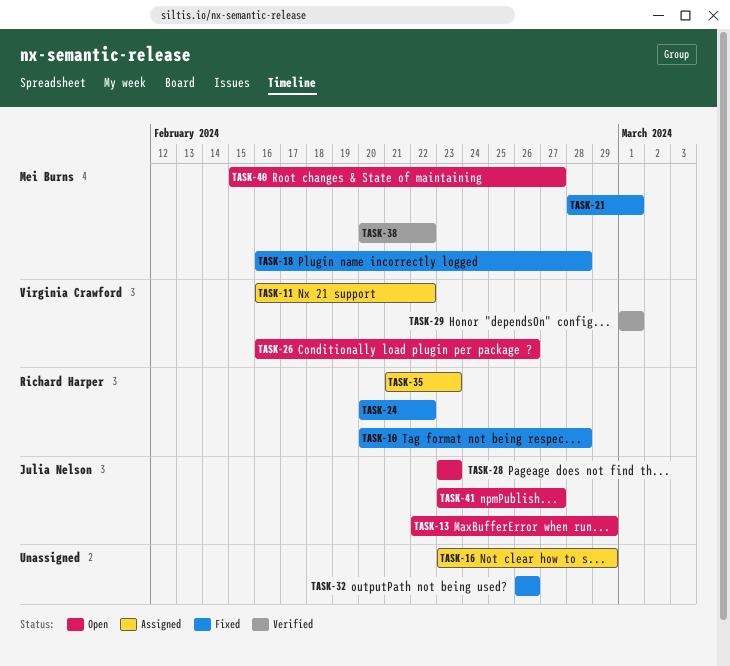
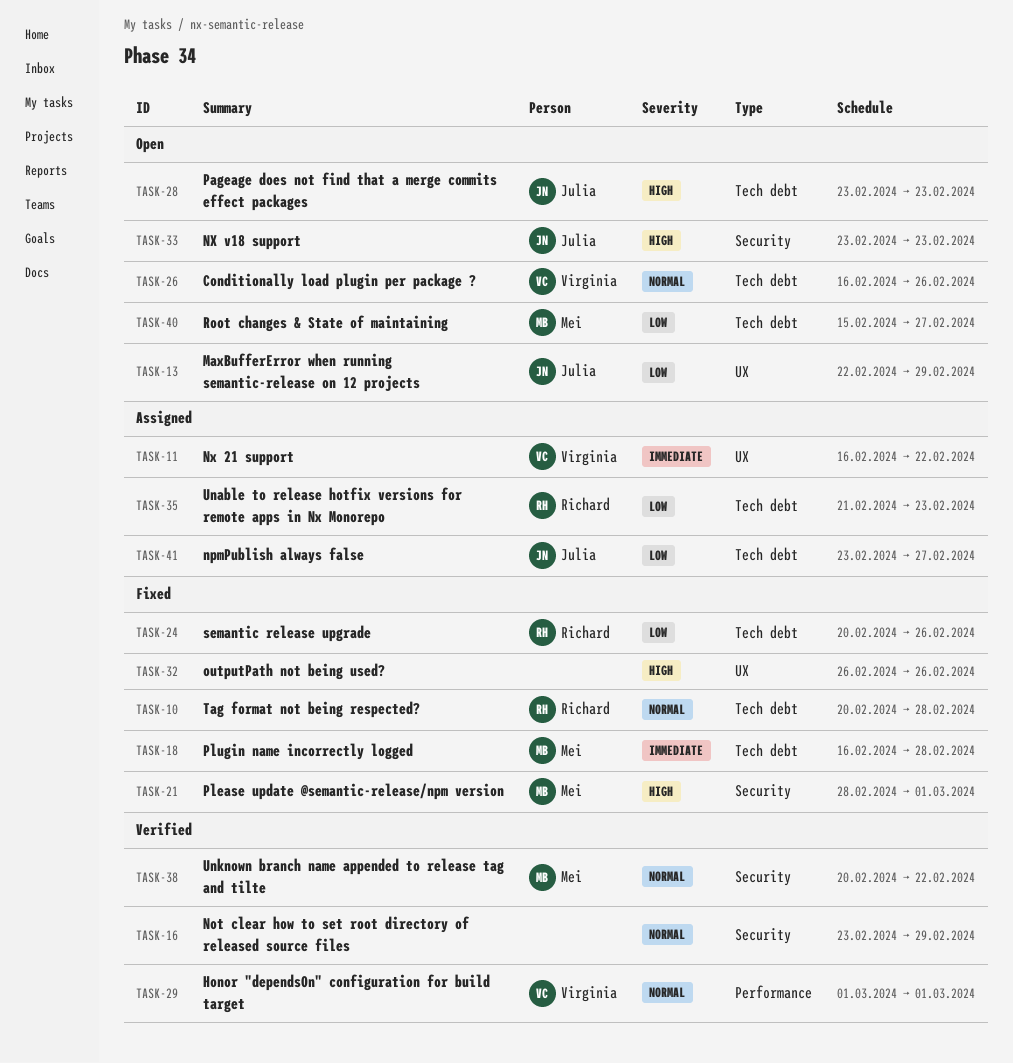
TASK-16, status: Assigned -> Verified
TASK-24, due: Feb 22 -> Feb 26
TASK-33: none -> present
TASK-41, status: Open -> Assigned

